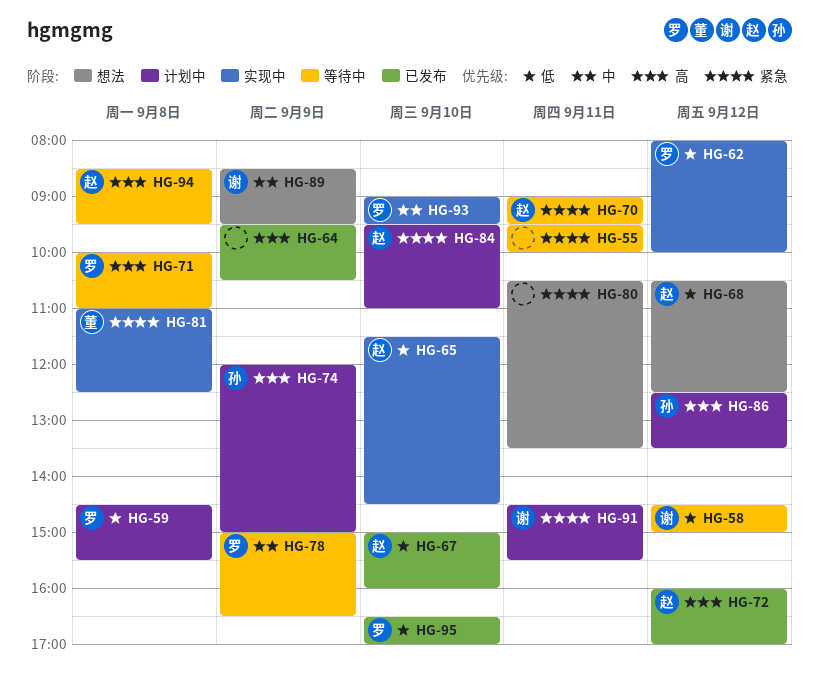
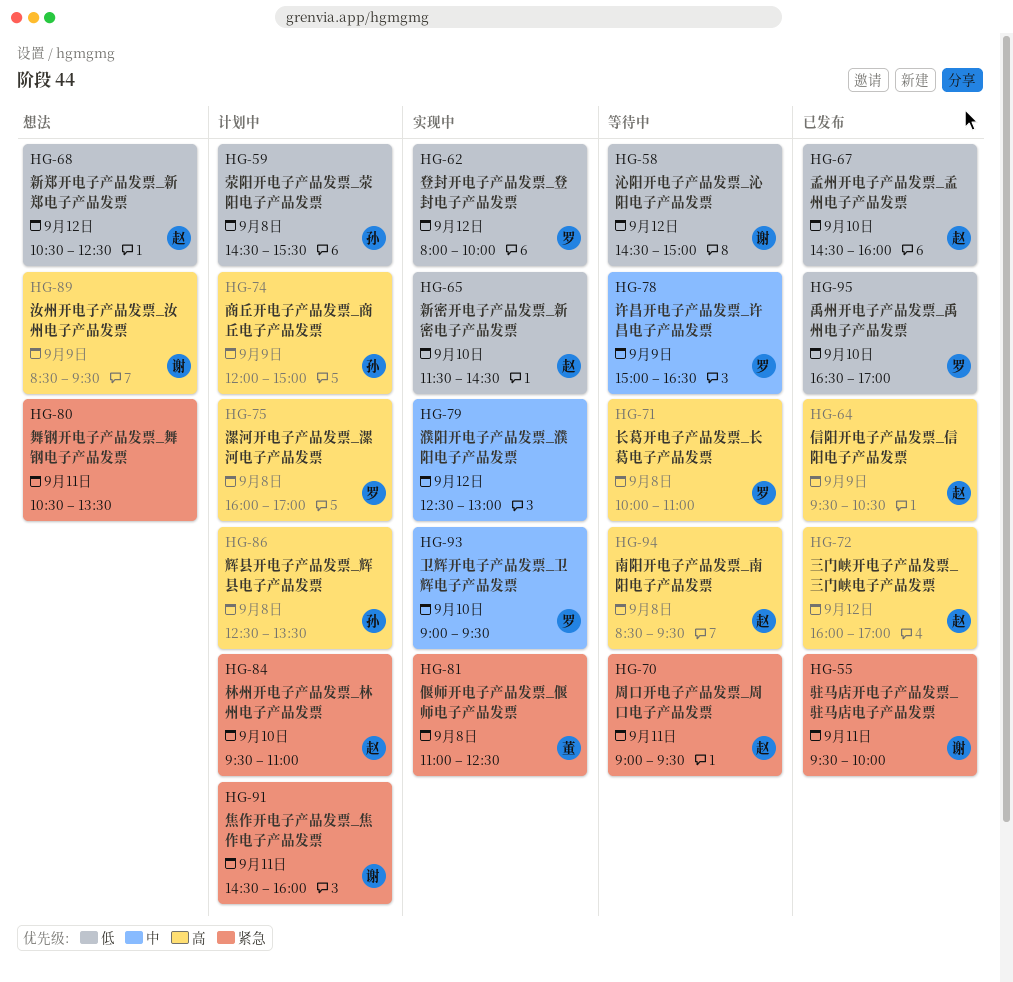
HG-55, status: 等待中 -> 已发布
HG-55, owner: none -> 谢
HG-59, owner: 罗 -> 孙
HG-64, owner: none -> 赵
HG-67, begins: 15:00 -> 14:30
HG-75: none -> present
HG-79: none -> present
HG-86, day: Sep 12 -> Sep 8
HG-89, priority: 中 -> 高
HG-91, ends: 15:30 -> 16:00

